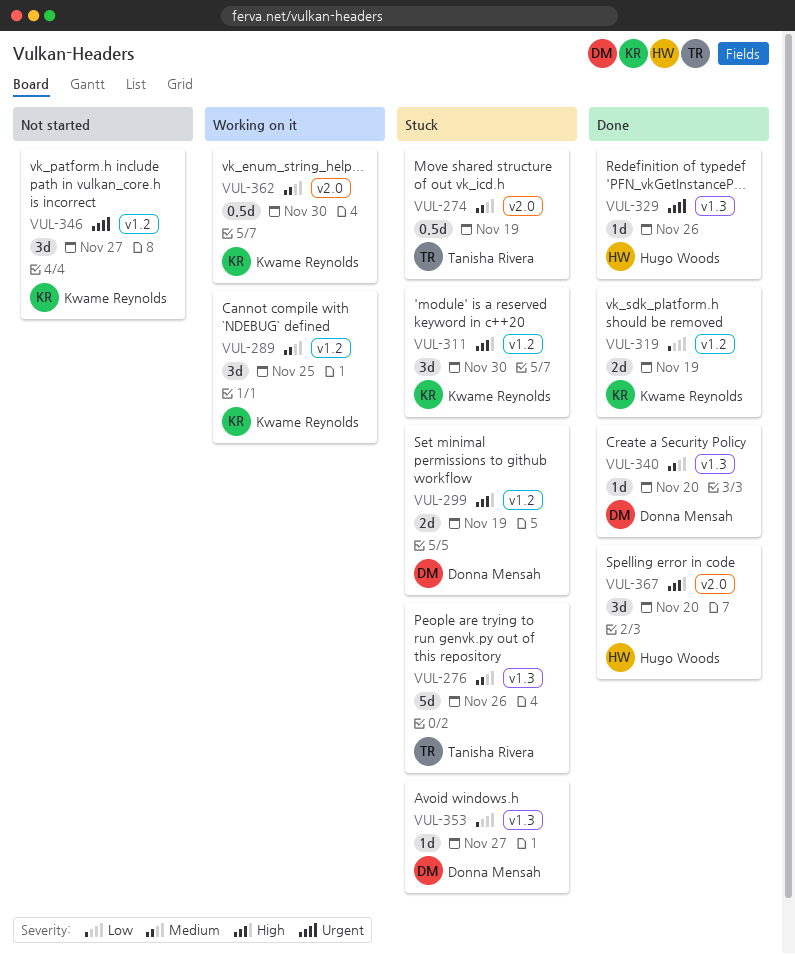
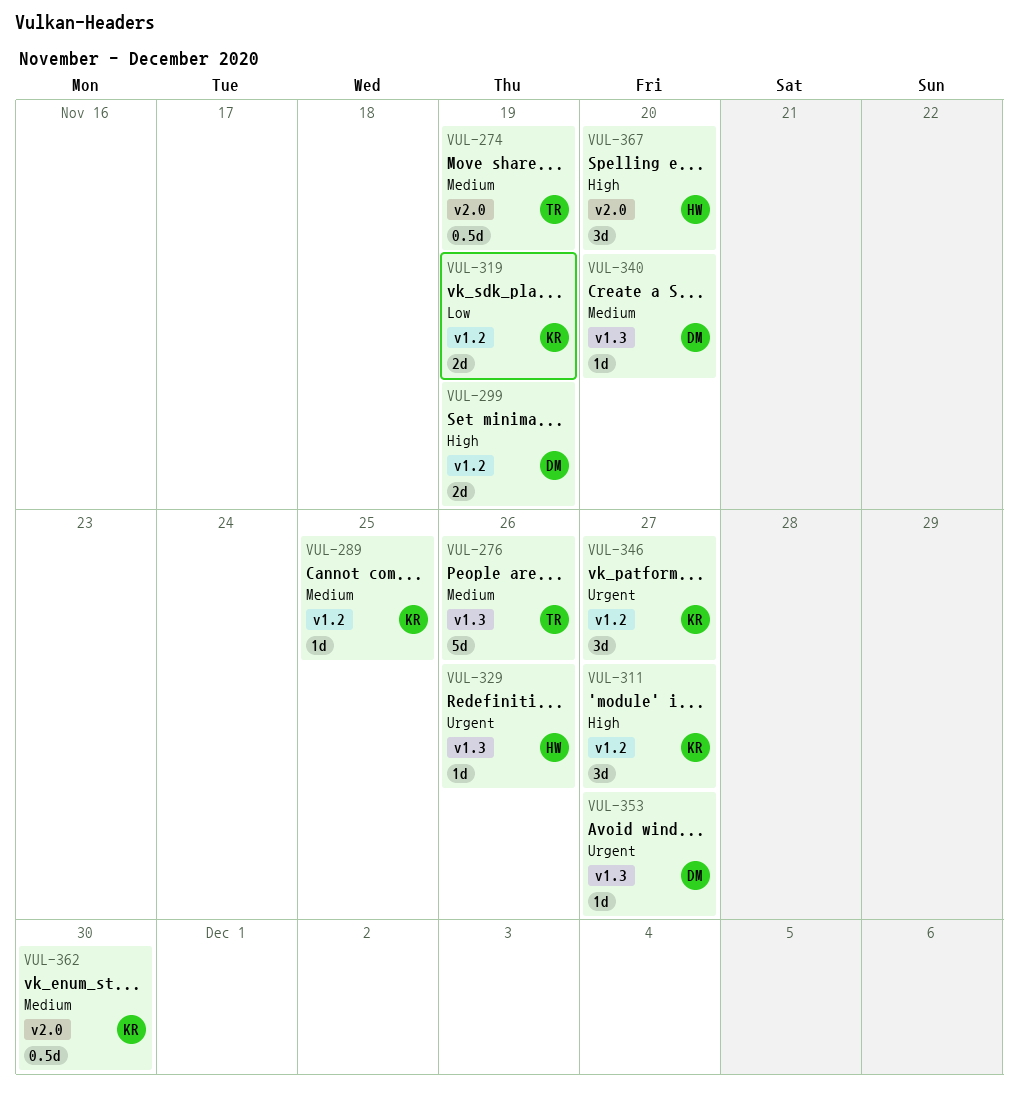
VUL-289, estimate: 3d -> 1d
VUL-311, due: Nov 30 -> Nov 27
VUL-353, priority: Low -> Urgent

